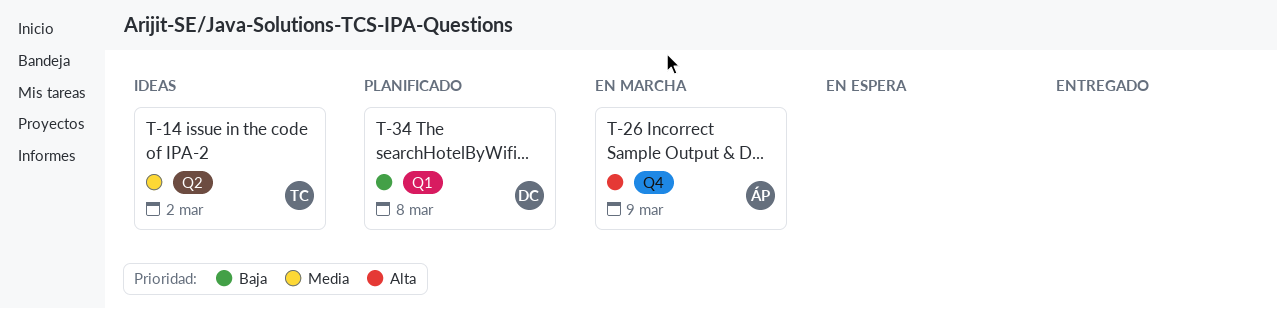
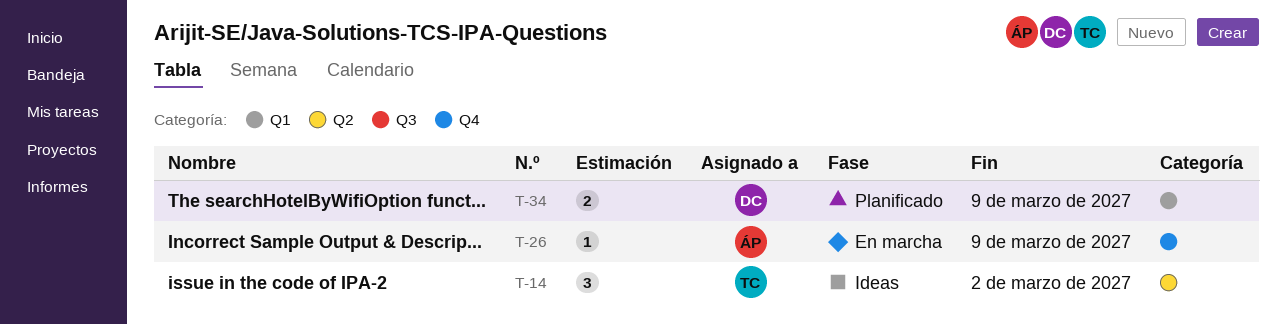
T-34, due: Mar 8 -> Mar 9

